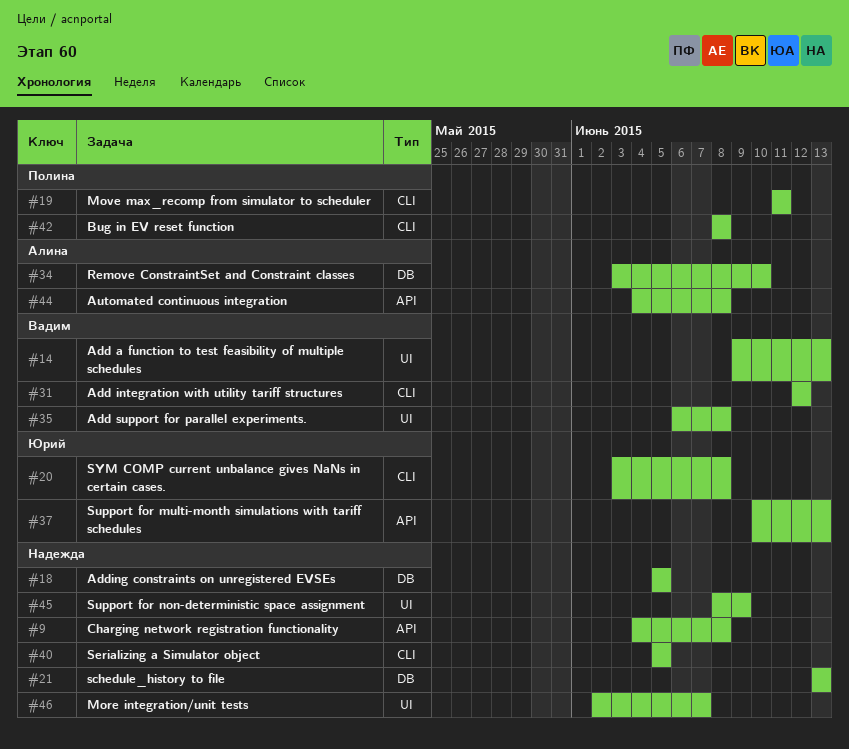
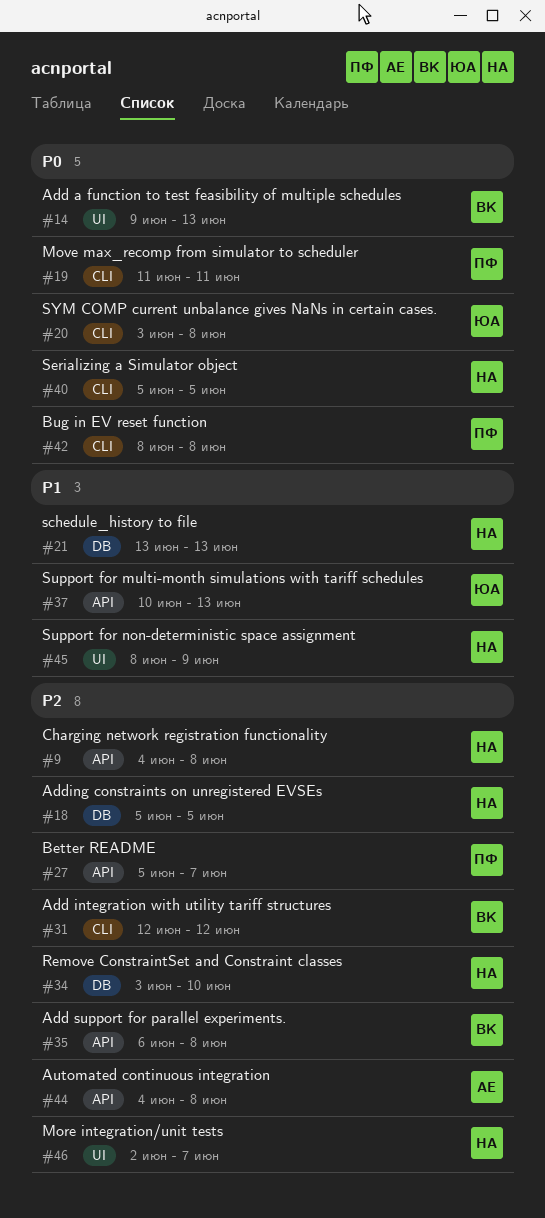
#27: none -> present
#34, owner: Алина -> Надежда
#35, label: UI -> API

